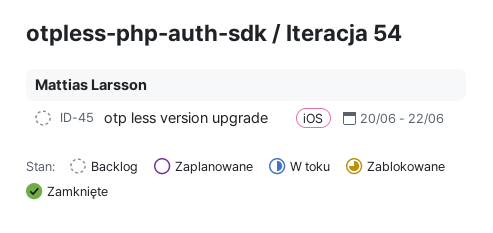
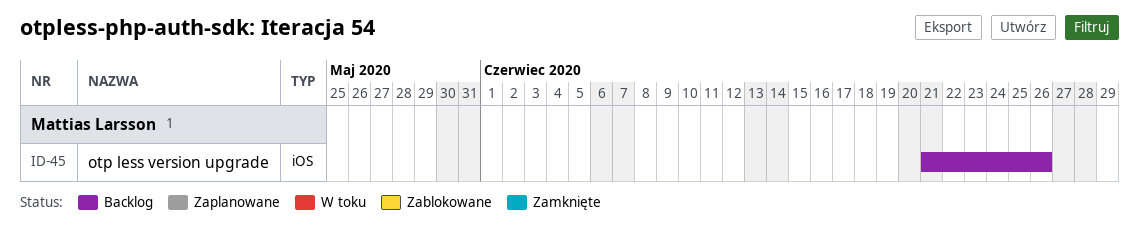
ID-45, start: Jun 20 -> Jun 21
ID-45, due: Jun 22 -> Jun 26

